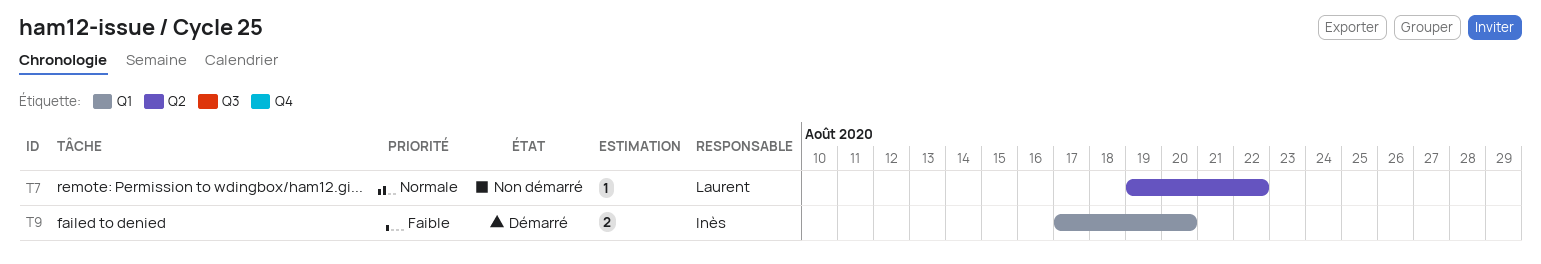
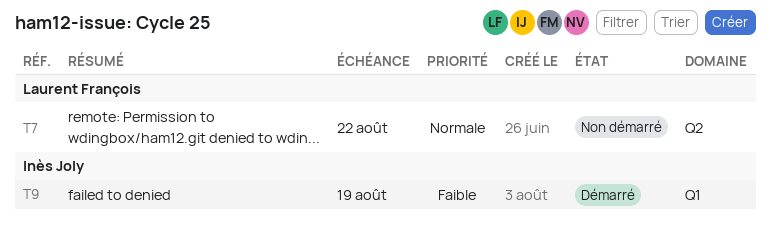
T9, due: Aug 20 -> Aug 19

